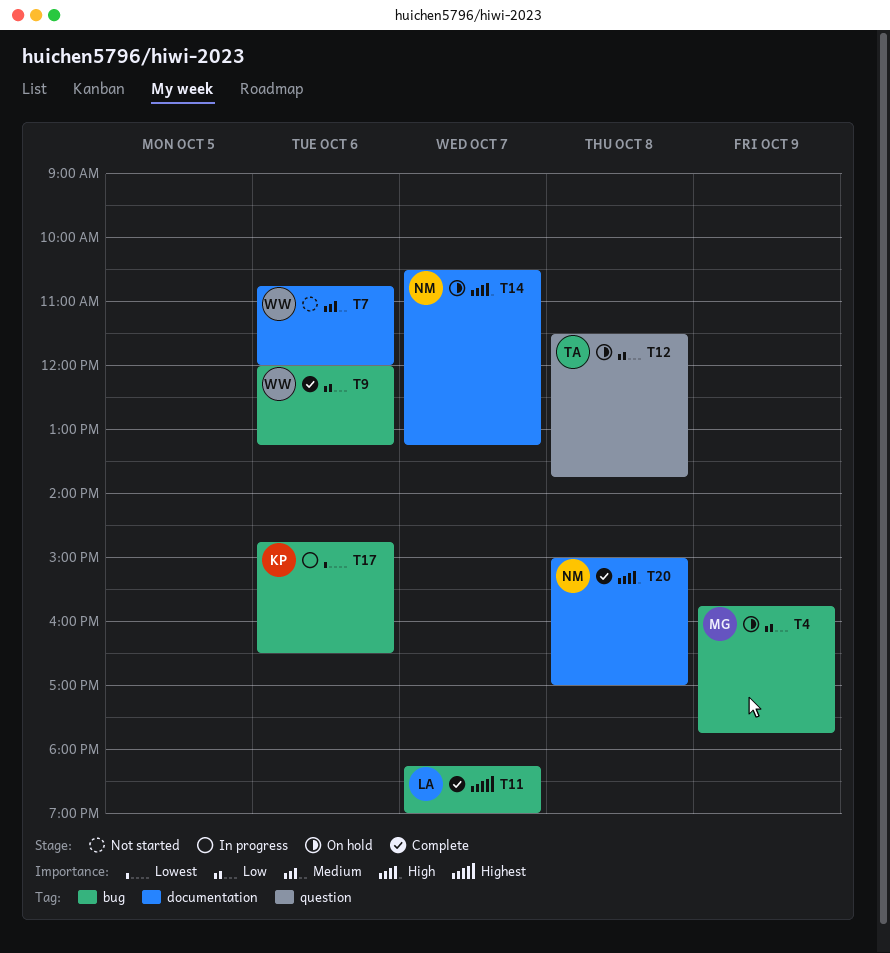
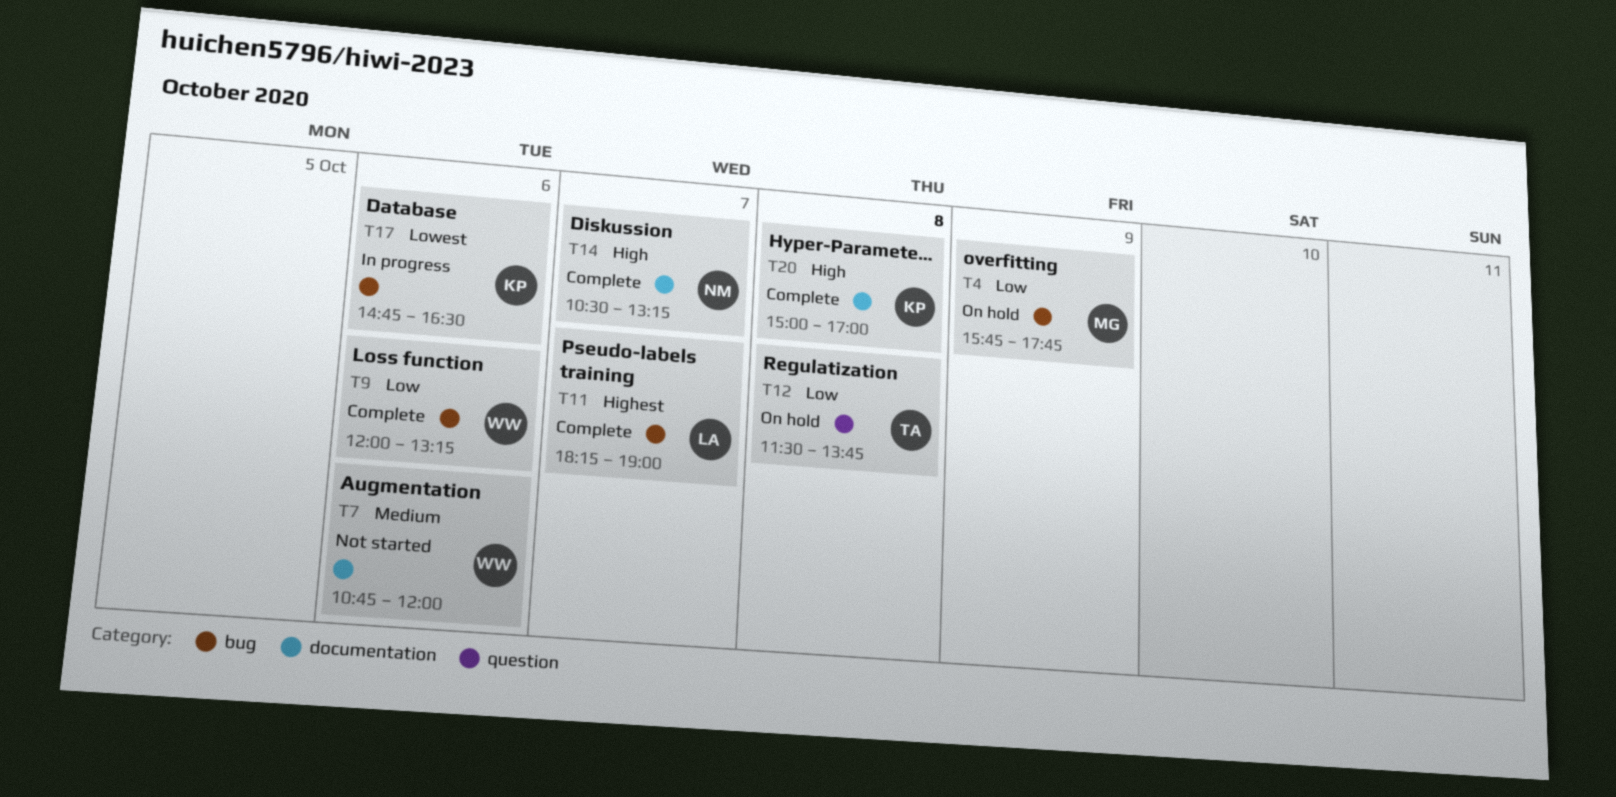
T14, status: On hold -> Complete
T20, owner: NM -> KP

